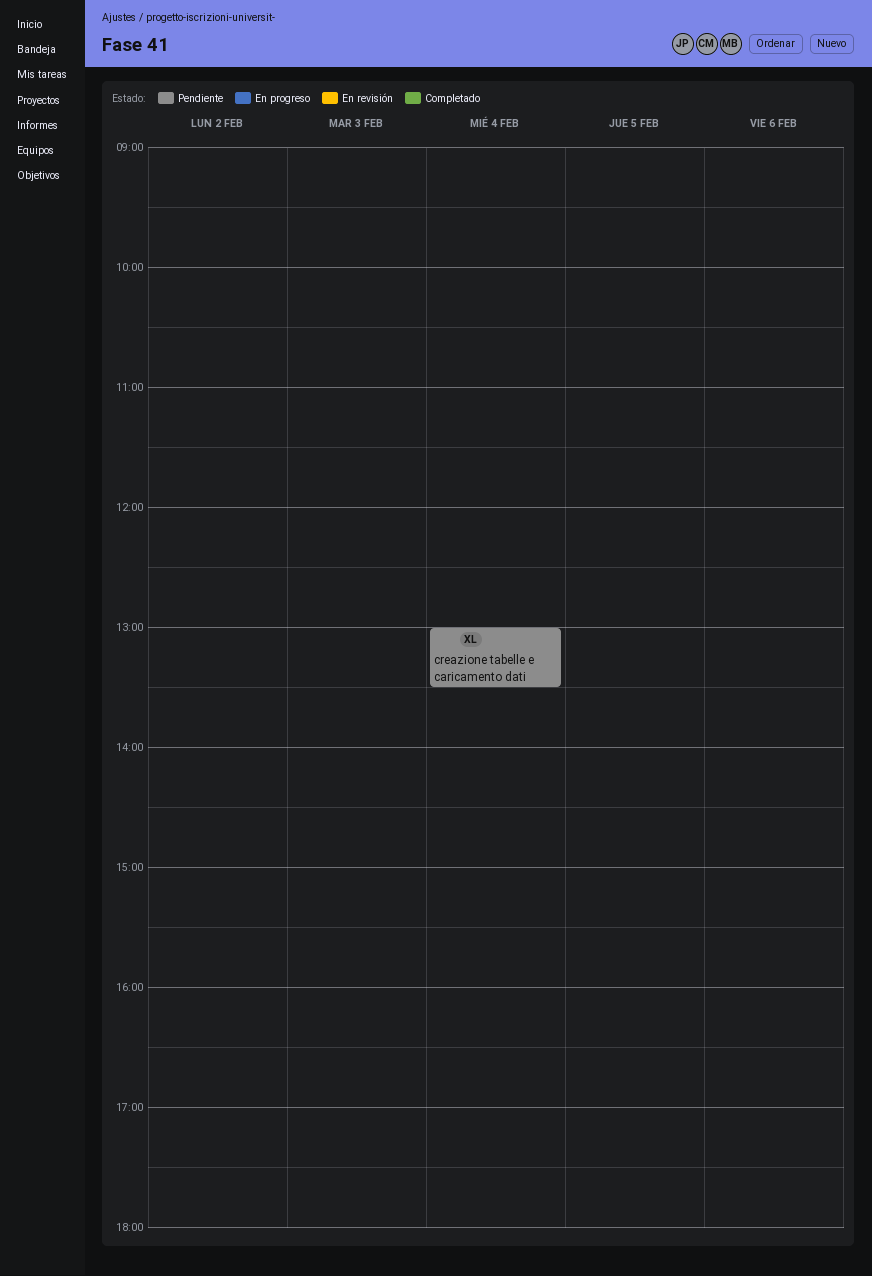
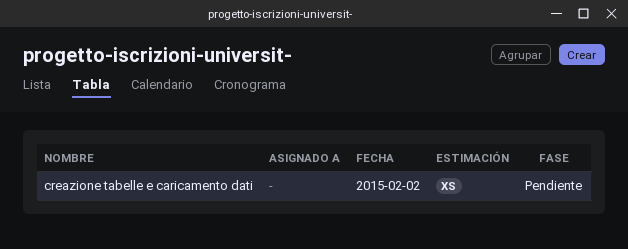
creazione tabelle e caricamento dati, estimate: XL -> XS
creazione tabelle e caricamento dati, day: Feb 4 -> Feb 2

